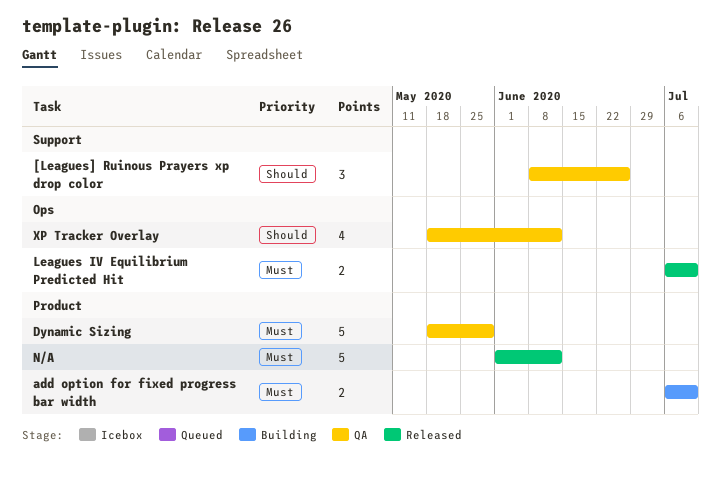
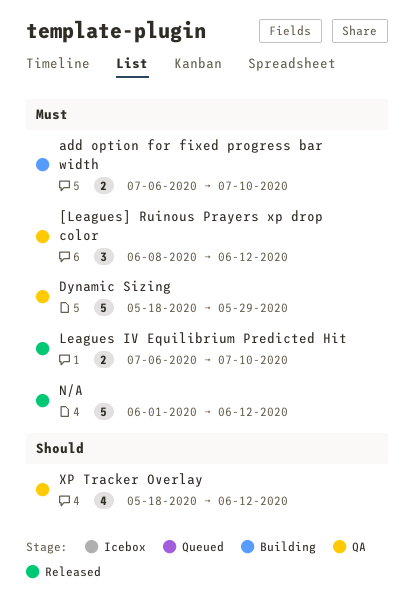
[Leagues] Ruinous Prayers xp drop color, priority: Should -> Must
[Leagues] Ruinous Prayers xp drop color, due: Jun 26 -> Jun 12

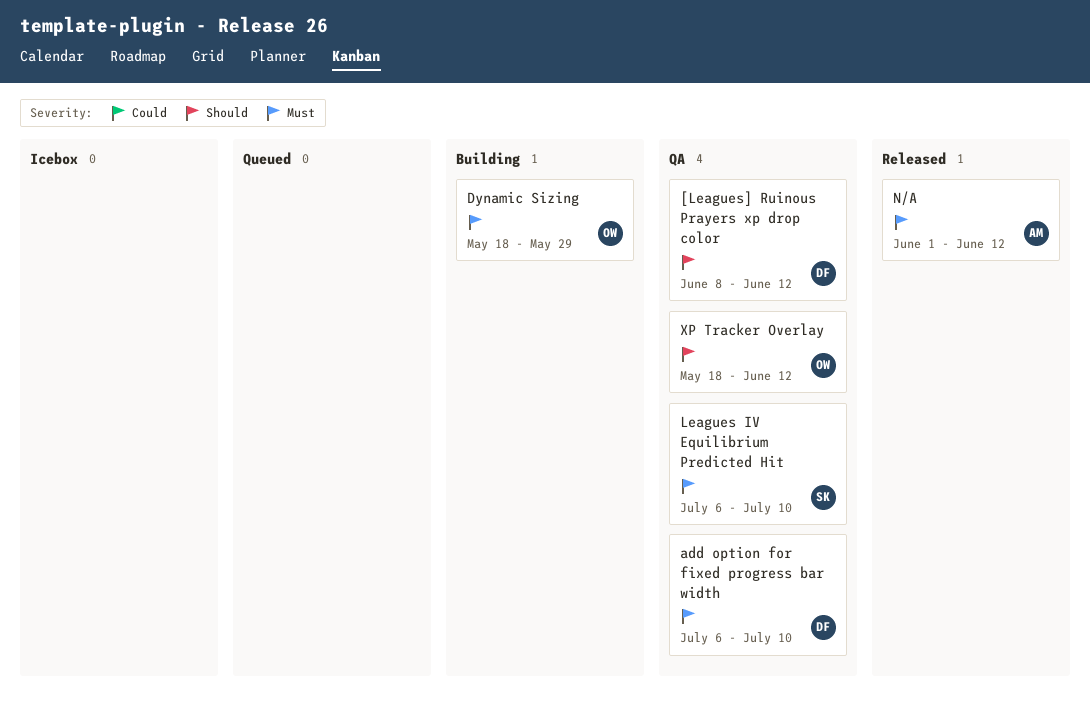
[Leagues] Ruinous Prayers xp drop color, priority: Must -> Should
add option for fixed progress bar width, status: Building -> QA
Dynamic Sizing, status: QA -> Building
Leagues IV Equilibrium Predicted Hit, status: Released -> QA

